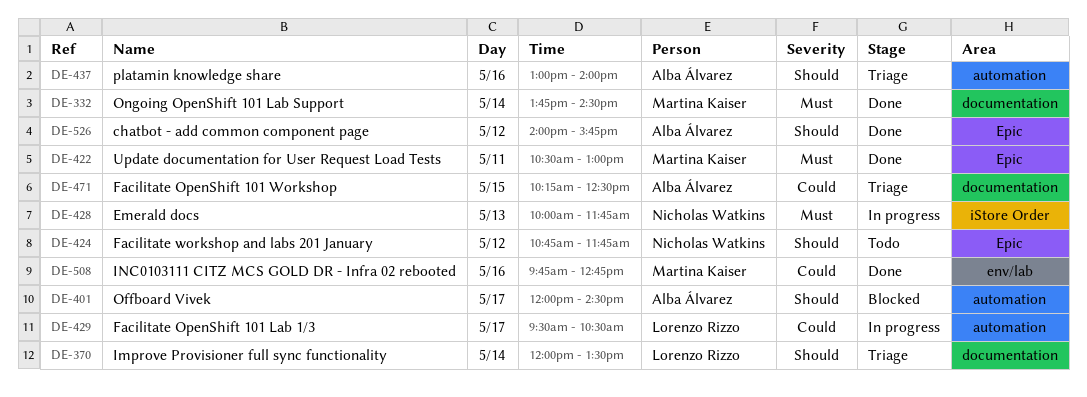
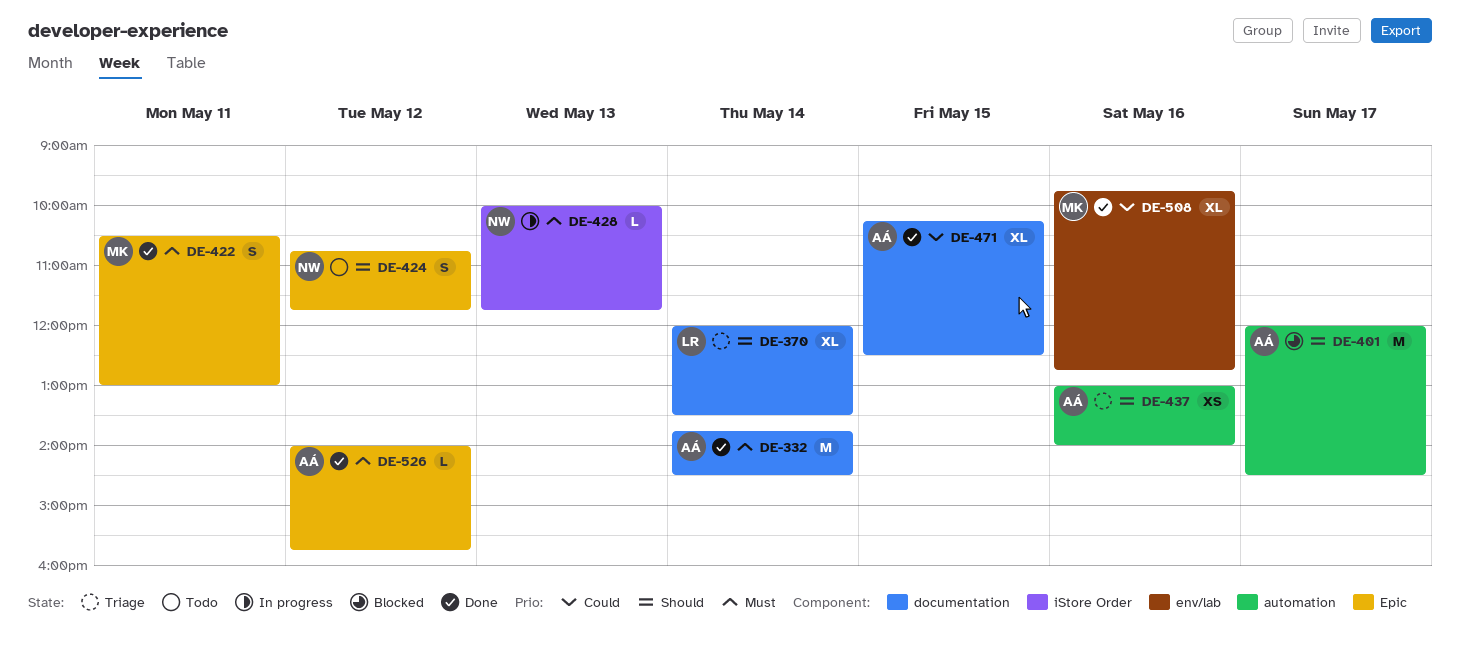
DE-332, owner: Martina Kaiser -> Alba Álvarez
DE-429: present -> none
DE-471, status: Triage -> Done
DE-526, priority: Should -> Must

